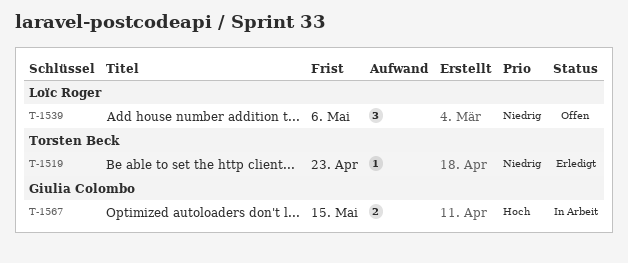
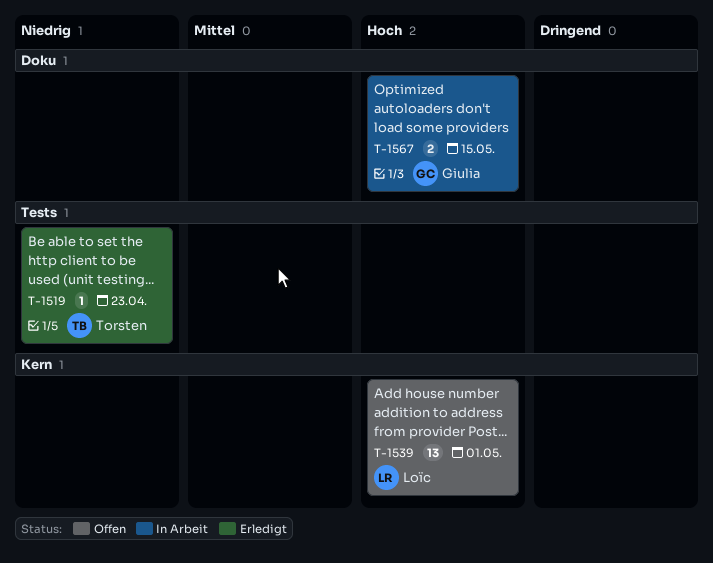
T-1539, priority: Niedrig -> Hoch
T-1539, estimate: 3 -> 13
T-1539, due: May 6 -> May 1

